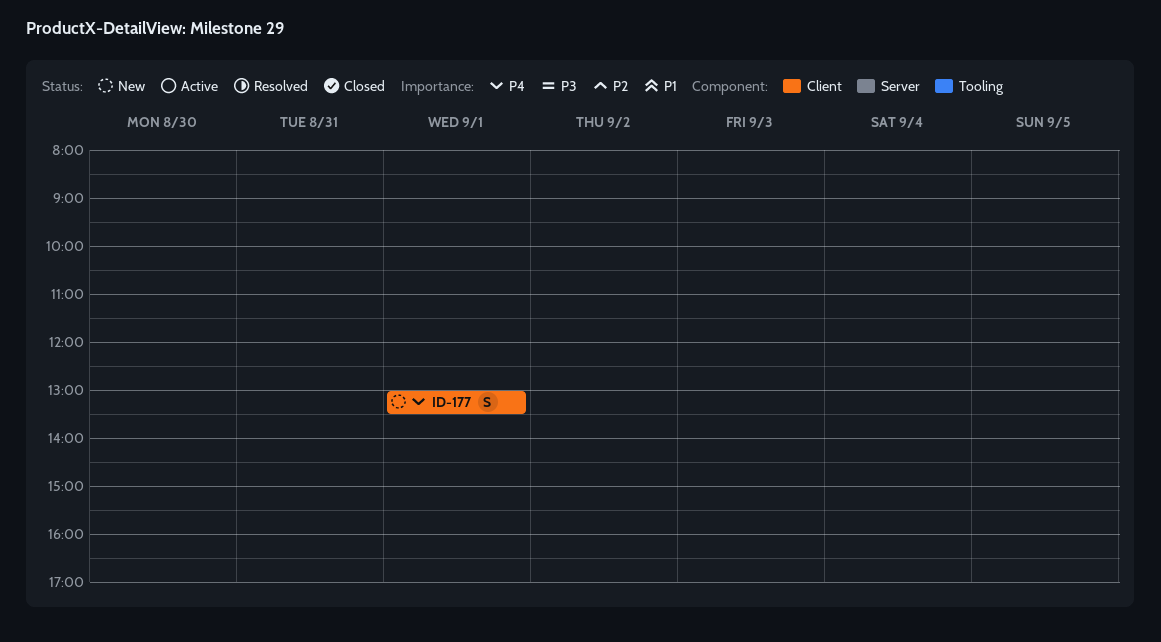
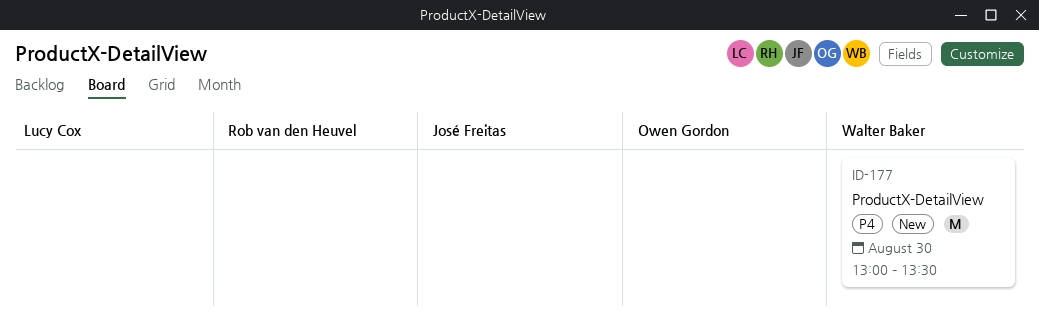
ID-177, estimate: S -> M
ID-177, day: Sep 1 -> Aug 30

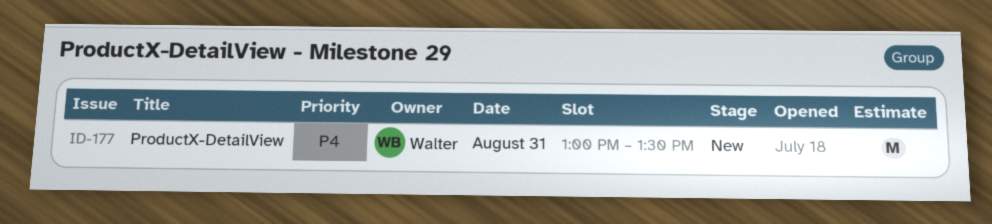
ID-177, day: Aug 30 -> Aug 31

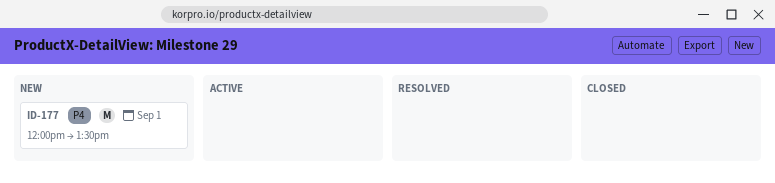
ID-177, day: Aug 31 -> Sep 1
ID-177, begins: 13:00 -> 12:00

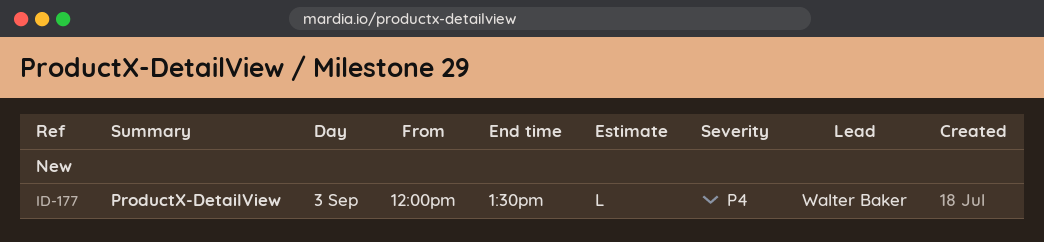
ID-177, estimate: M -> L
ID-177, day: Sep 1 -> Sep 3

